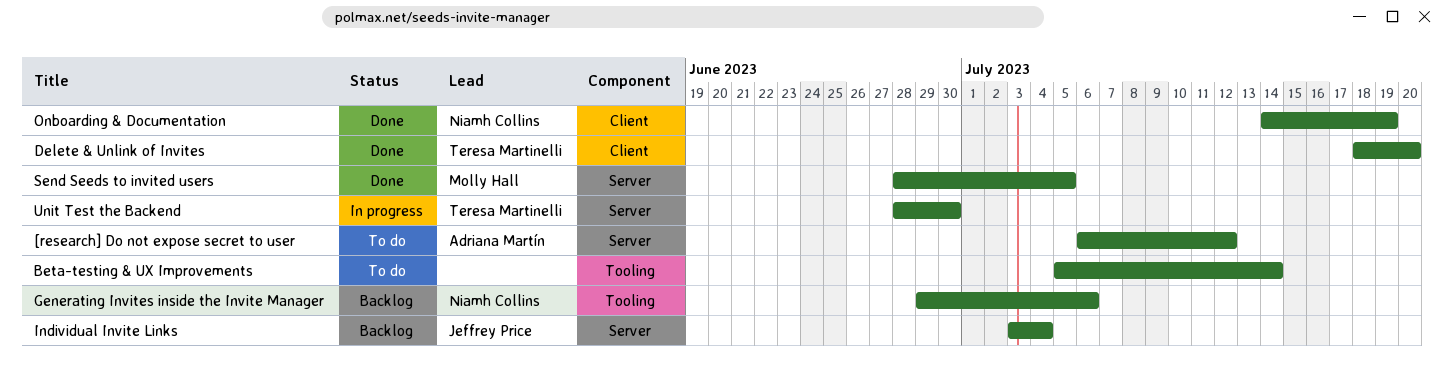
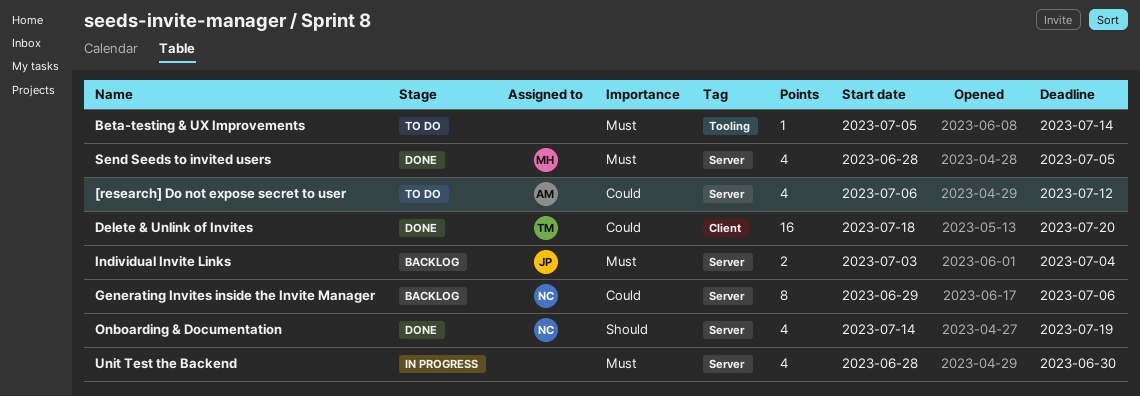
Generating Invites inside the Invite Manager, label: Tooling -> Server
Onboarding & Documentation, label: Client -> Server
Unit Test the Backend, owner: Teresa Martinelli -> none

